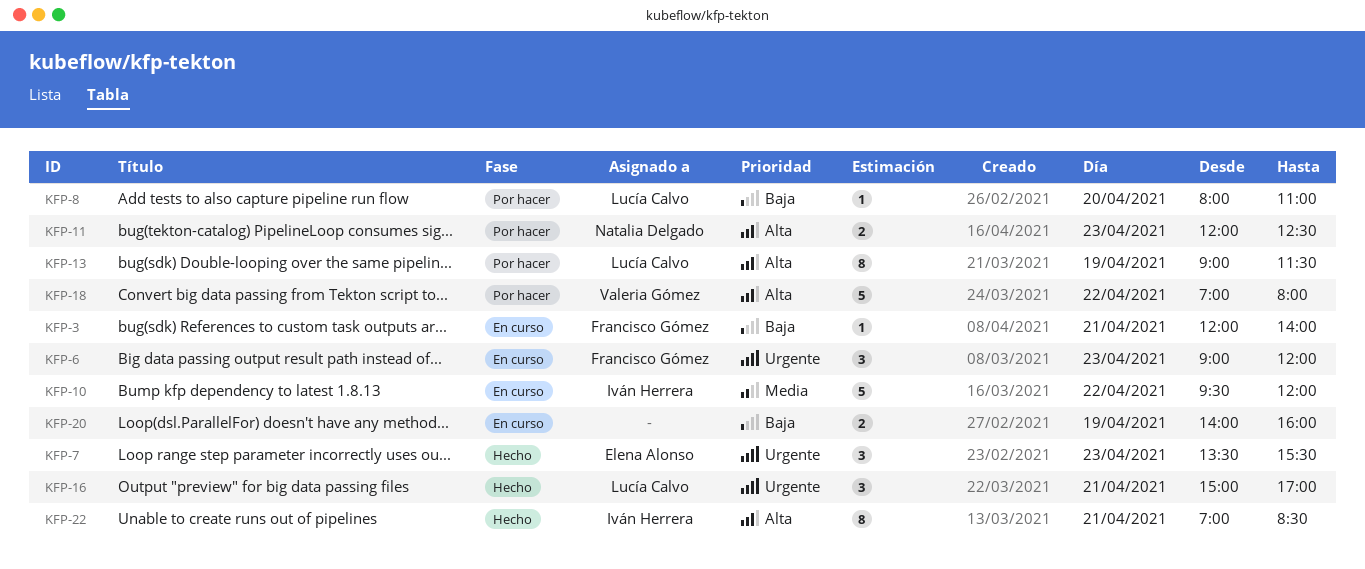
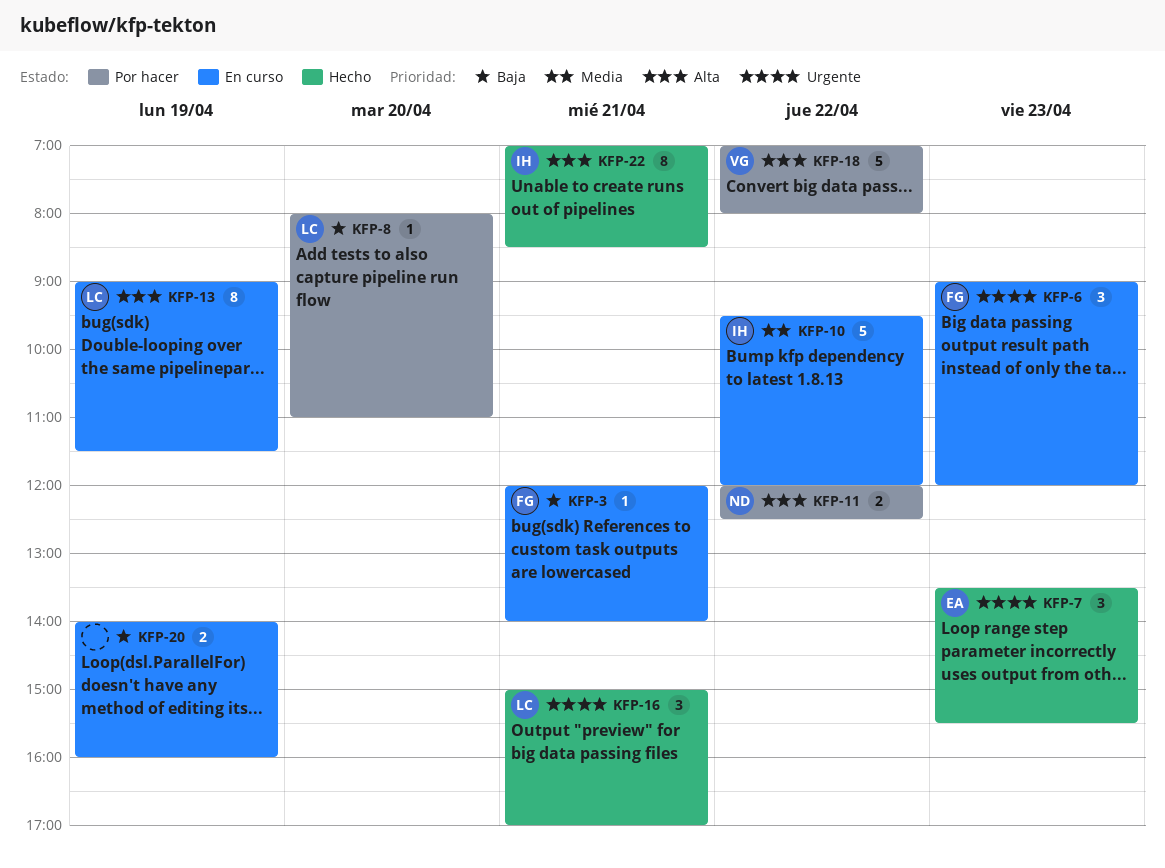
KFP-11, day: Apr 23 -> Apr 22
KFP-13, status: Por hacer -> En curso

